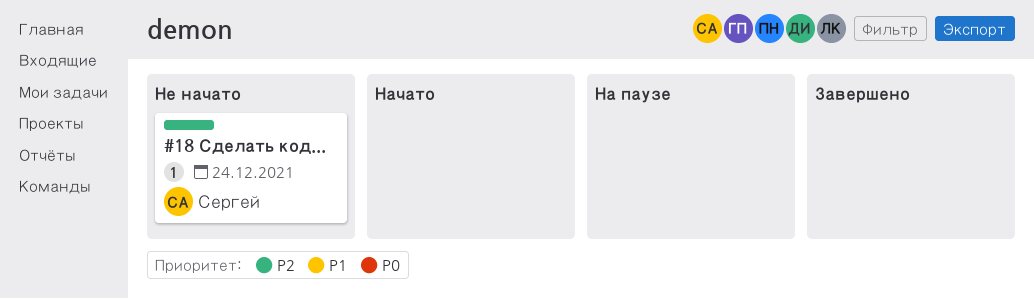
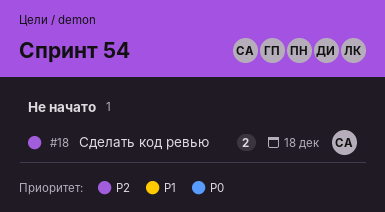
#18, estimate: 1 -> 2
#18, due: Dec 24 -> Dec 18

